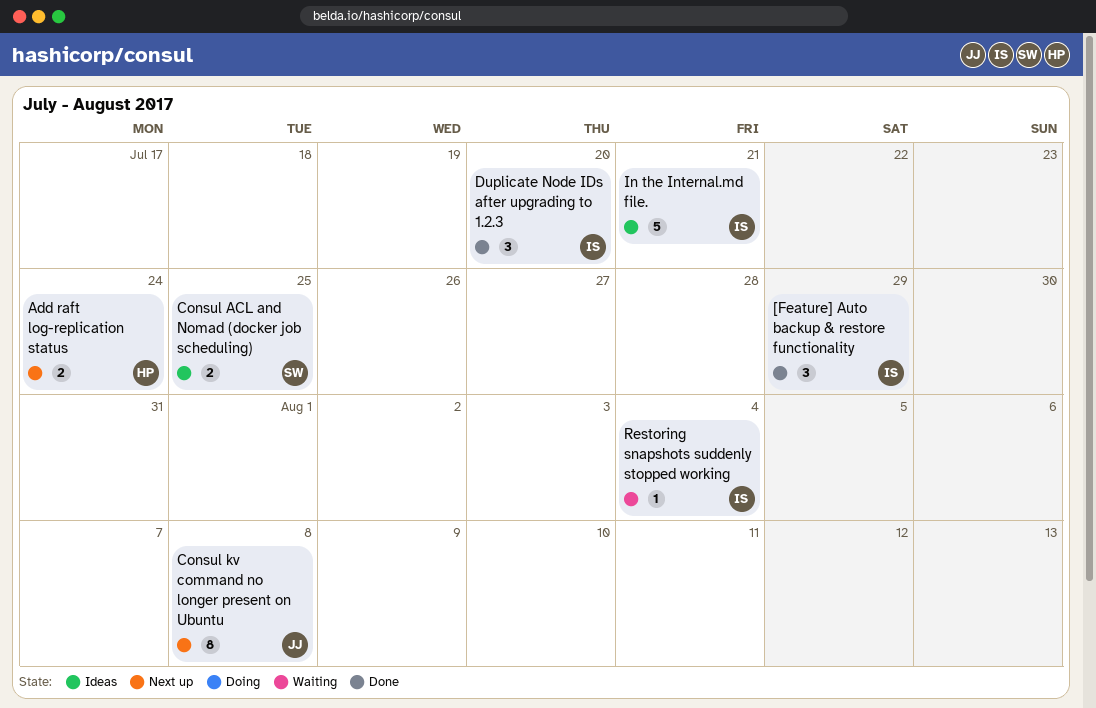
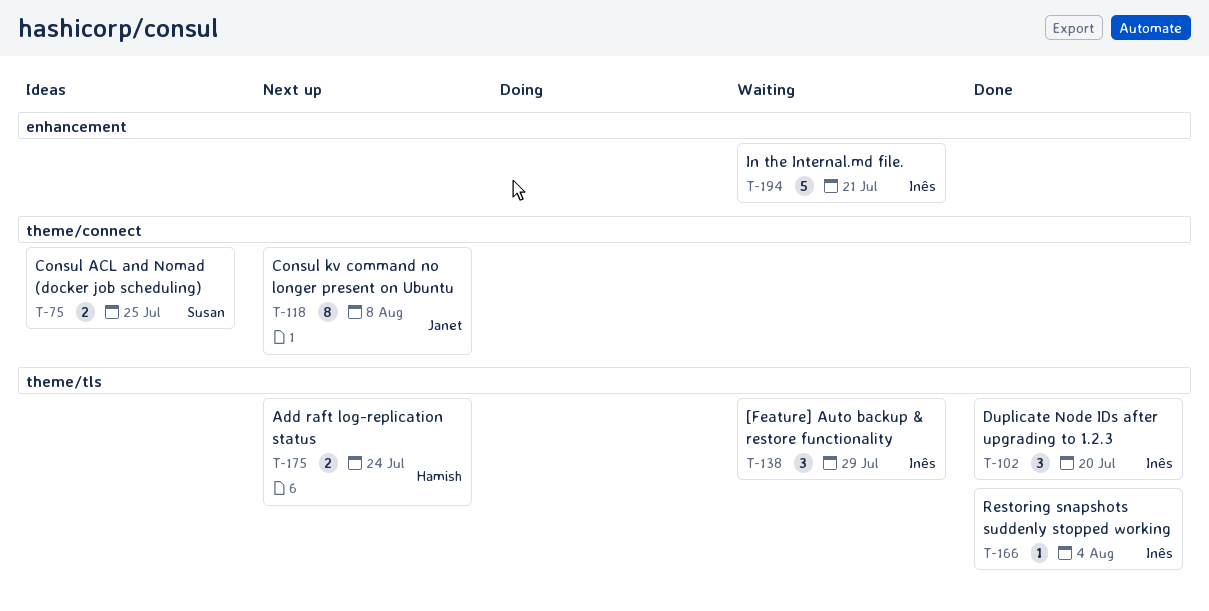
[Feature] Auto backup & restore functionality, status: Done -> Waiting
In the Internal.md file., status: Ideas -> Waiting
Restoring snapshots suddenly stopped working, status: Waiting -> Done

